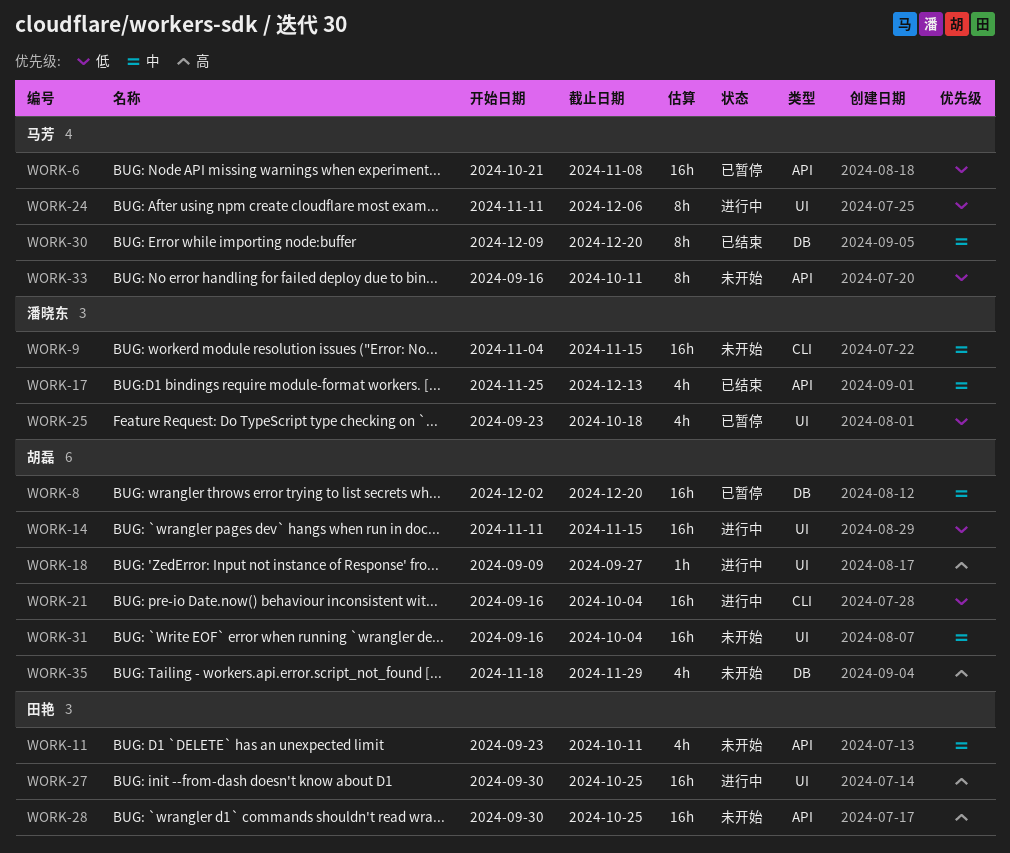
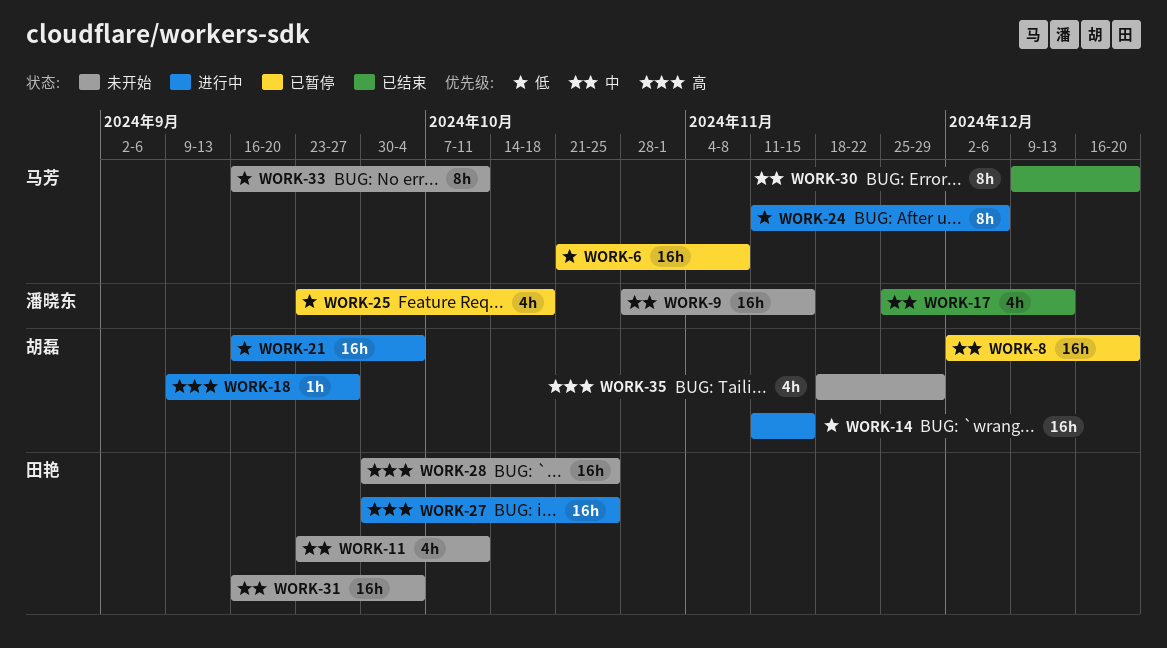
WORK-9, start: Nov 4 -> Oct 28
WORK-31, owner: 胡磊 -> 田艳

